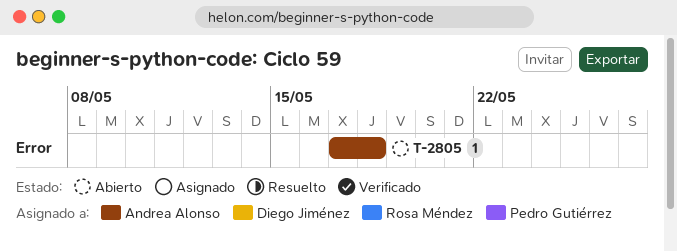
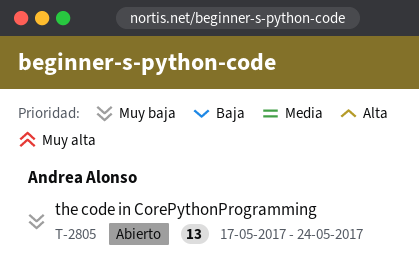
T-2805, estimate: 1 -> 13
T-2805, due: May 18 -> May 24

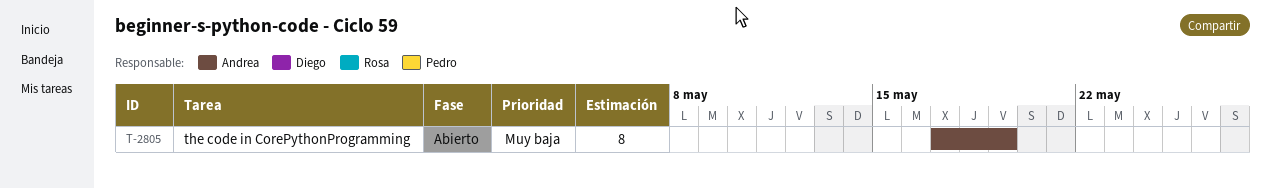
T-2805, estimate: 13 -> 8
T-2805, due: May 24 -> May 19

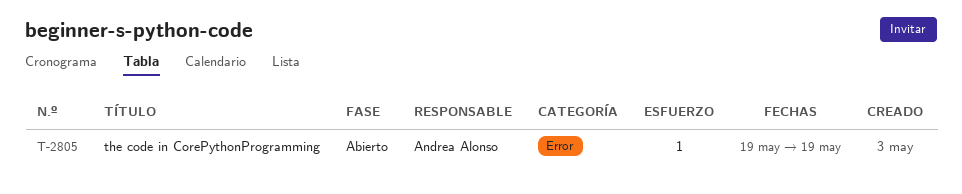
T-2805, estimate: 8 -> 1
T-2805, start: May 17 -> May 19

